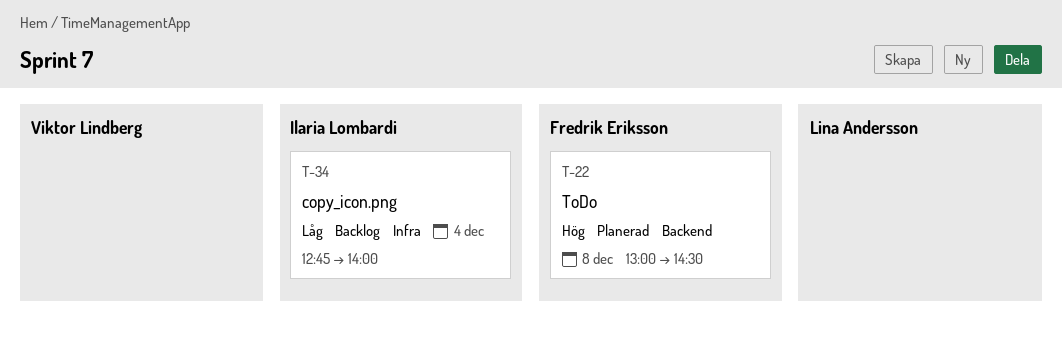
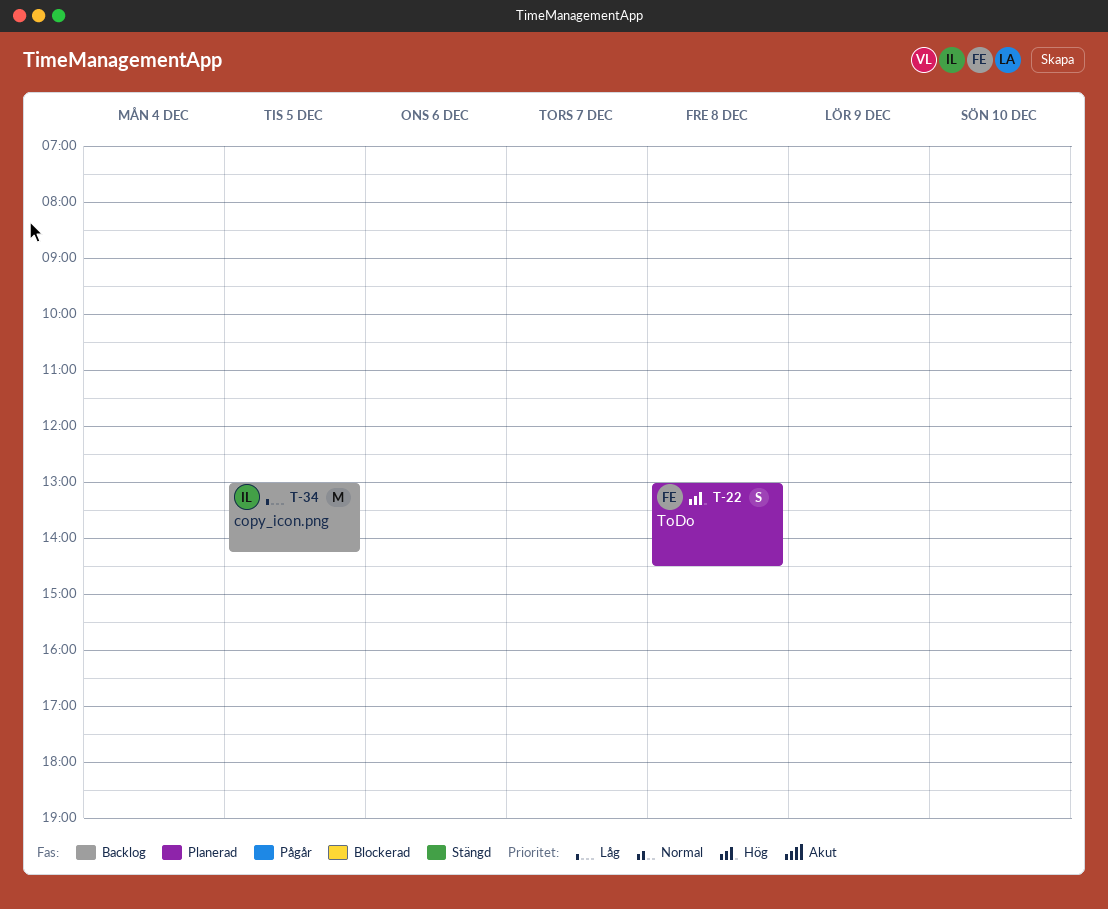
T-34, day: Dec 4 -> Dec 5
T-34, begins: 12:45 -> 13:00
T-34, ends: 14:00 -> 14:15

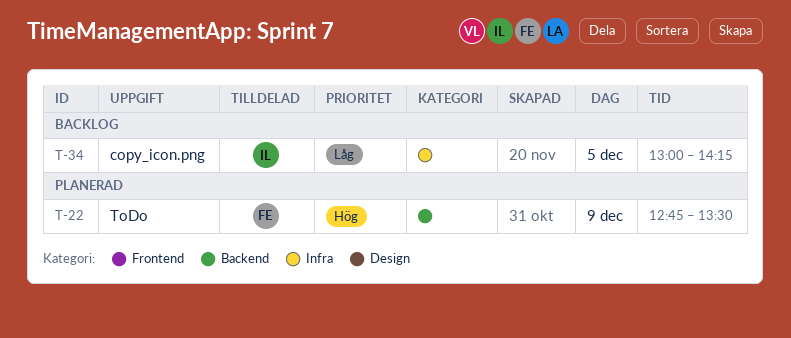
T-22, day: Dec 8 -> Dec 9
T-22, begins: 13:00 -> 12:45
T-22, ends: 14:30 -> 13:30

